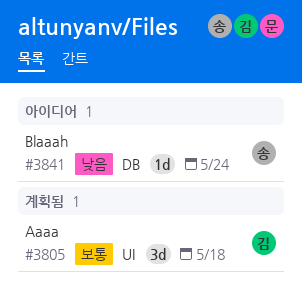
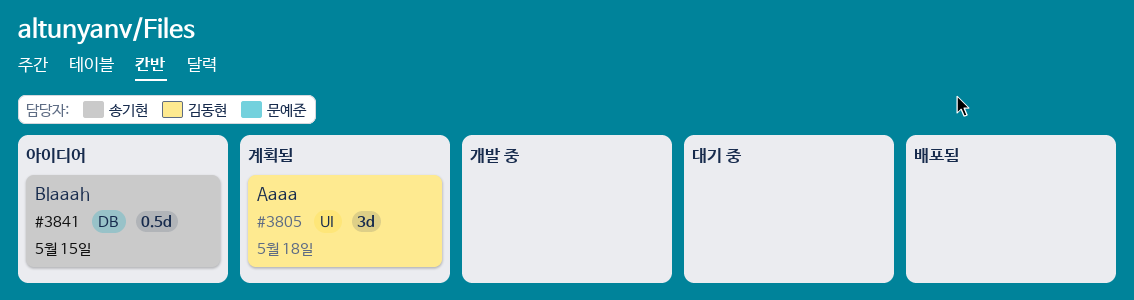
#3841, estimate: 1d -> 0.5d
#3841, due: May 24 -> May 15

